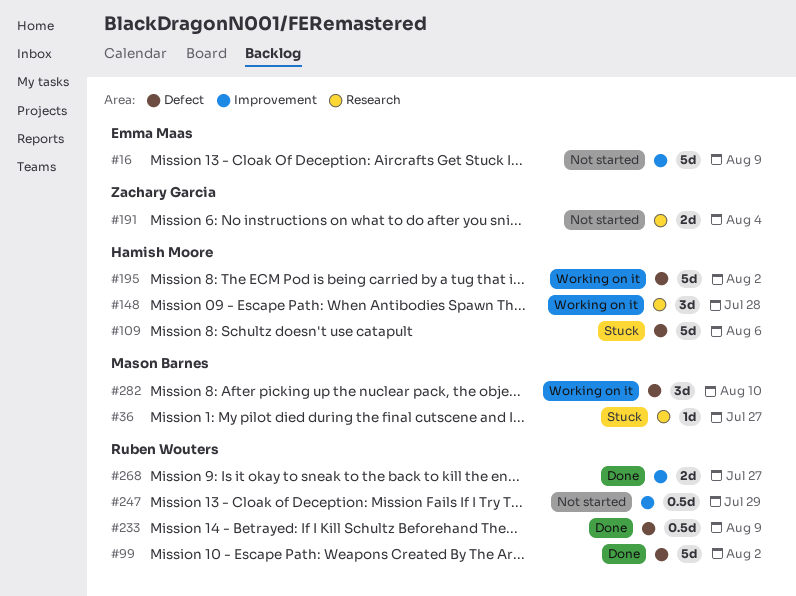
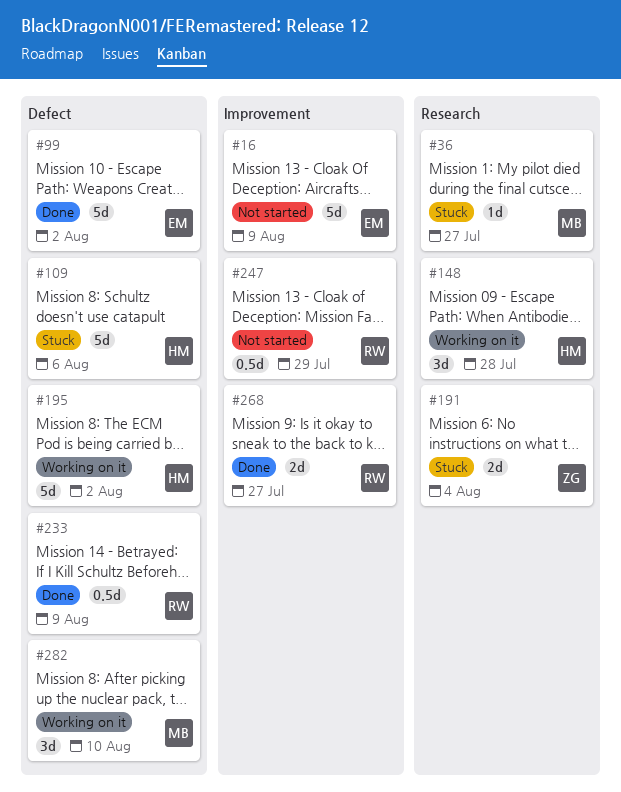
#99, owner: Ruben Wouters -> Emma Maas
#191, status: Not started -> Stuck

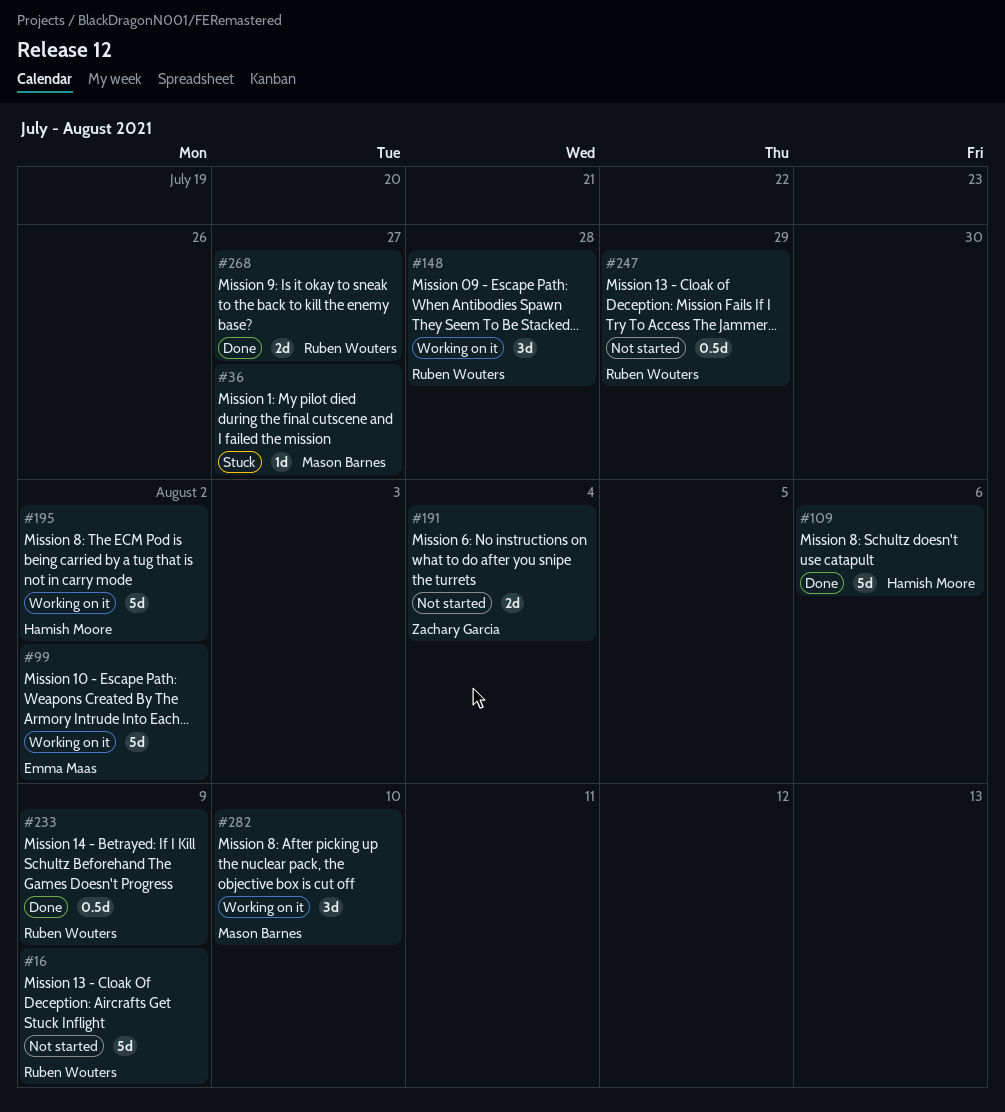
#16, owner: Emma Maas -> Ruben Wouters
#99, status: Done -> Working on it
#109, status: Stuck -> Done
#148, owner: Hamish Moore -> Ruben Wouters
#191, status: Stuck -> Not started

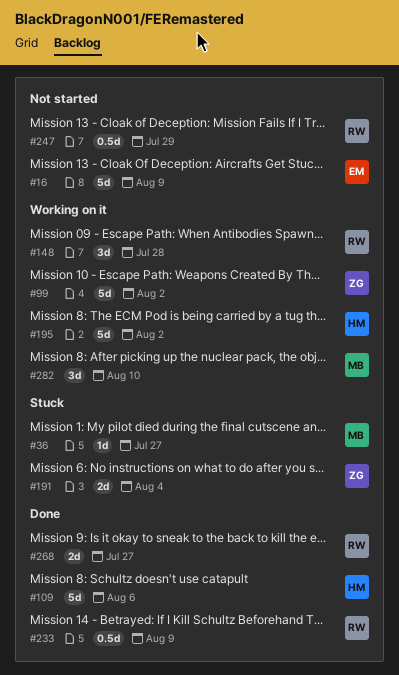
#16, owner: Ruben Wouters -> Emma Maas
#99, owner: Emma Maas -> Zachary Garcia
#191, status: Not started -> Stuck

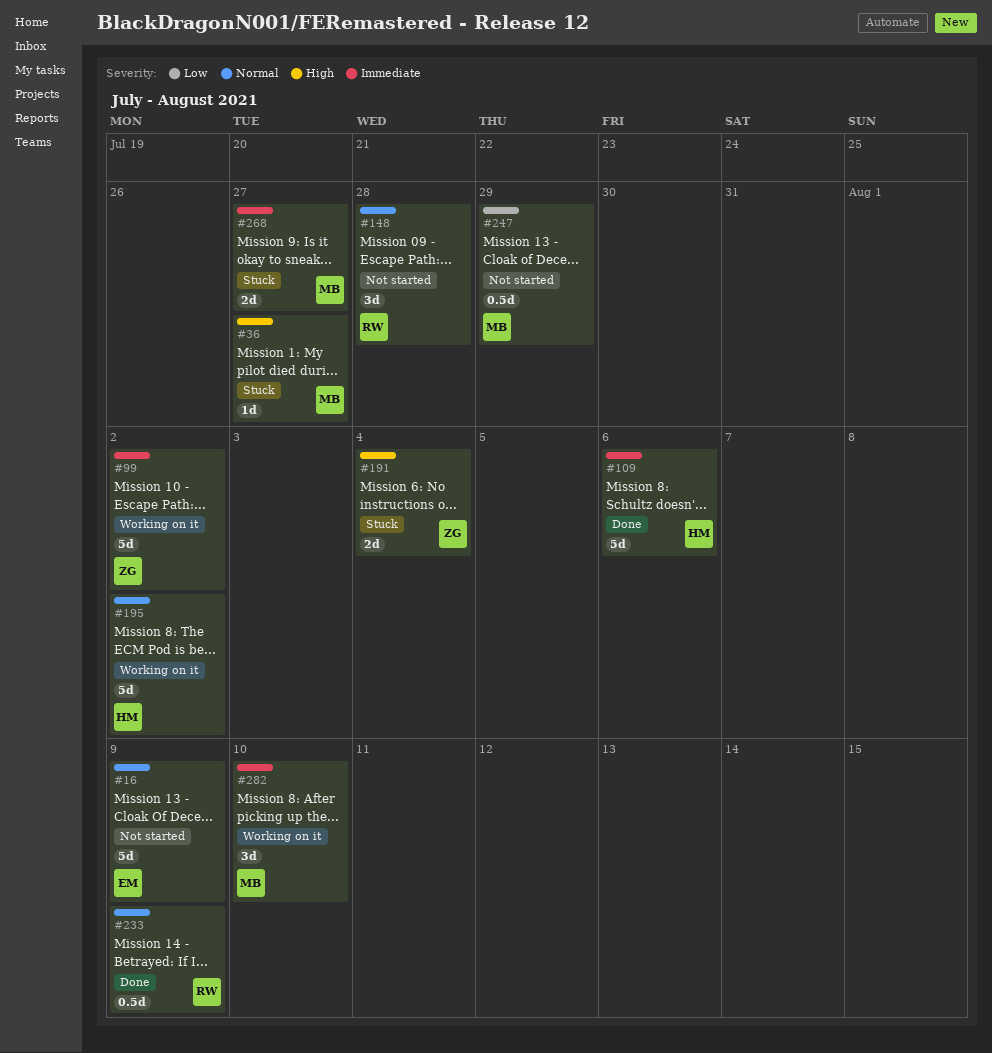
#148, status: Working on it -> Not started
#247, owner: RW -> MB
#268, status: Done -> Stuck
#268, owner: RW -> MB

